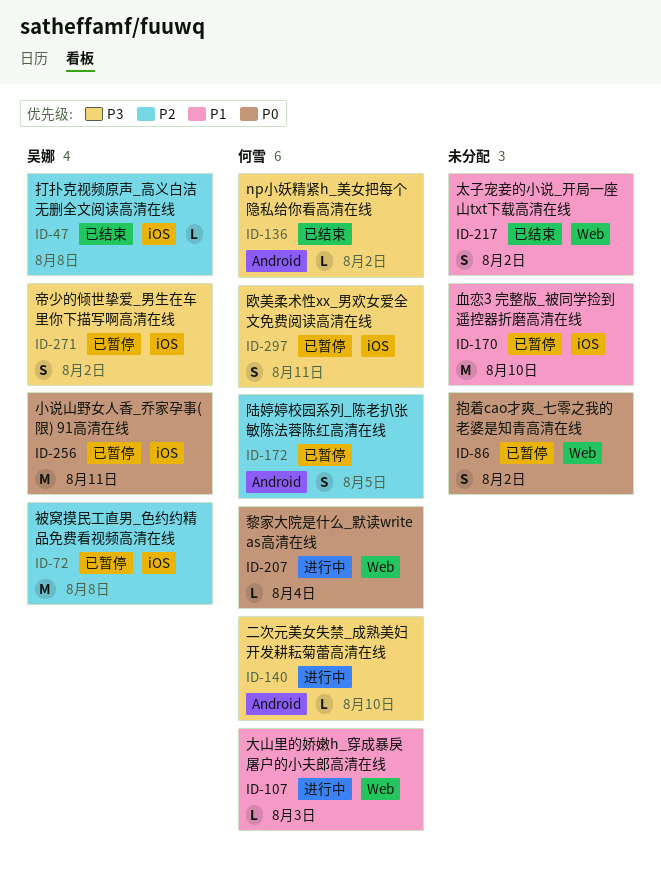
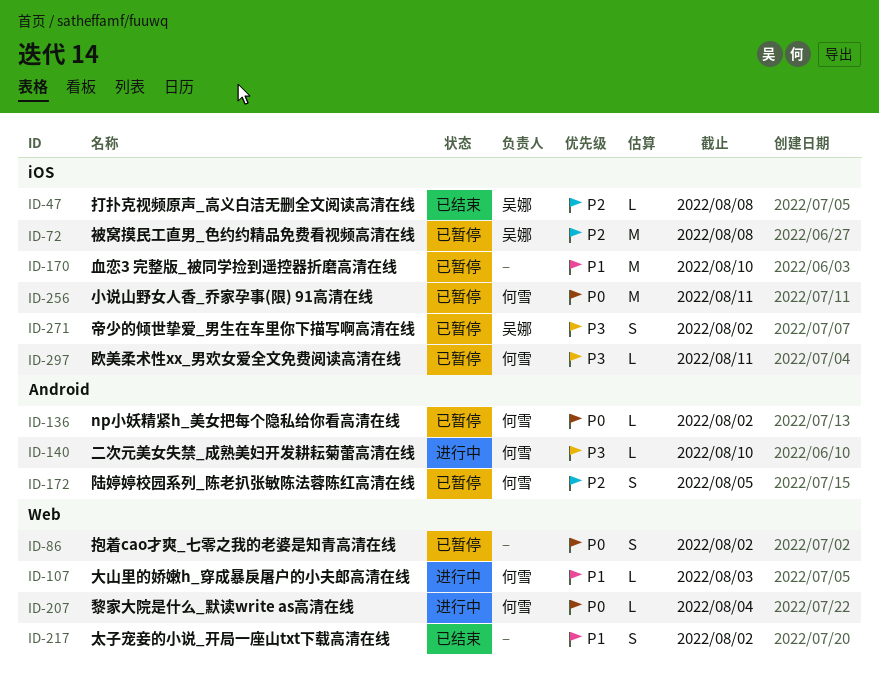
ID-136, status: 已结束 -> 已暂停
ID-136, priority: P3 -> P0
ID-256, owner: 吴娜 -> 何雪
ID-297, estimate: S -> L

